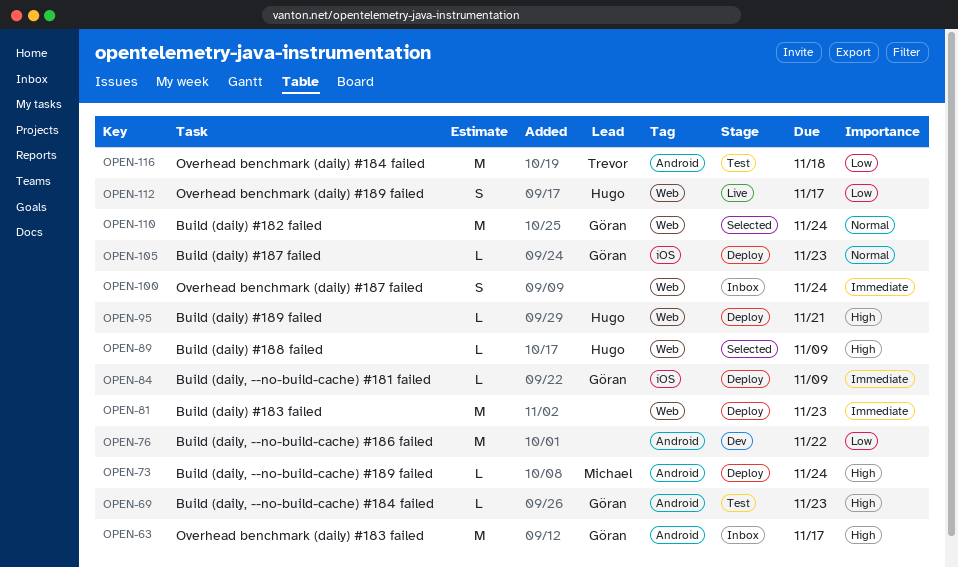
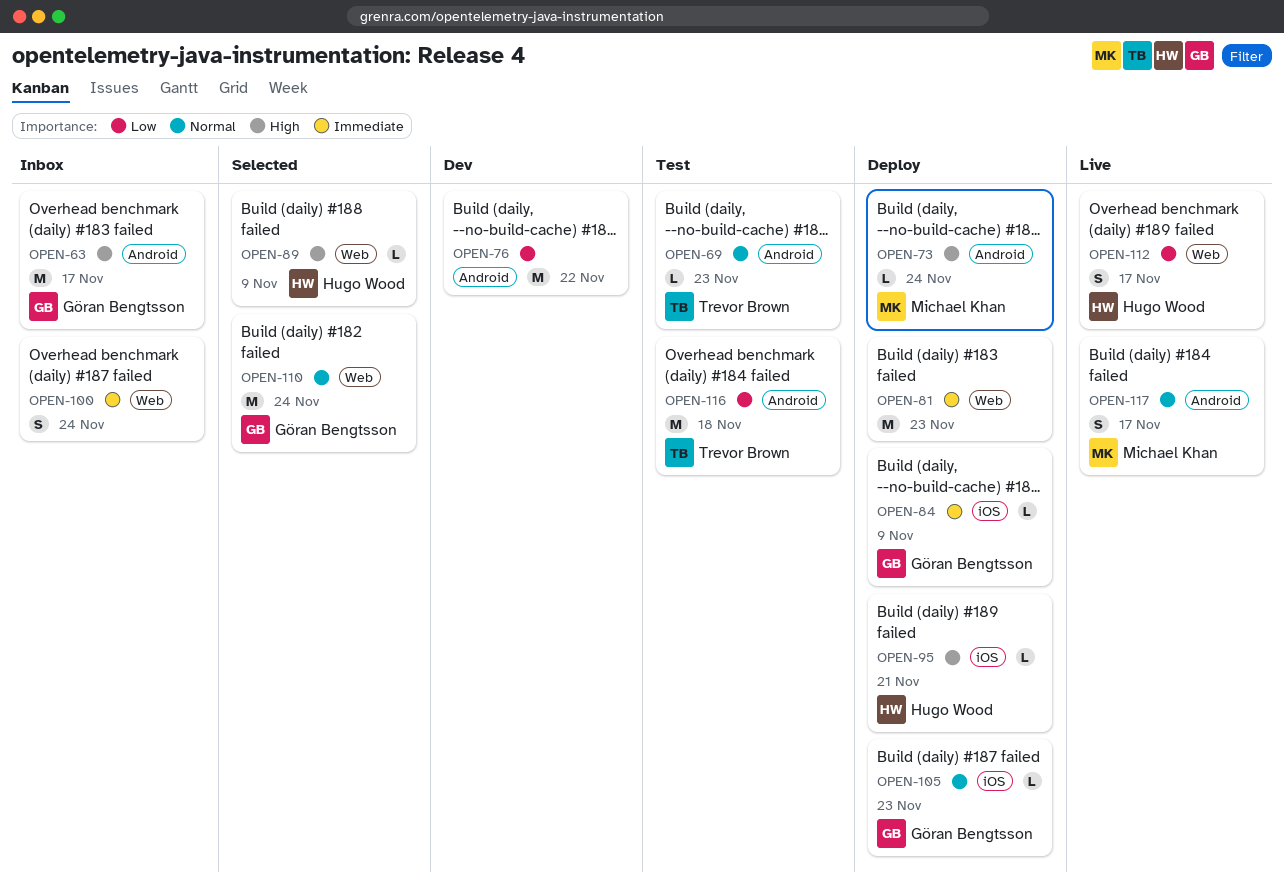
OPEN-69, owner: Göran Bengtsson -> Trevor Brown
OPEN-69, priority: High -> Normal
OPEN-95, label: Web -> iOS
OPEN-117: none -> present

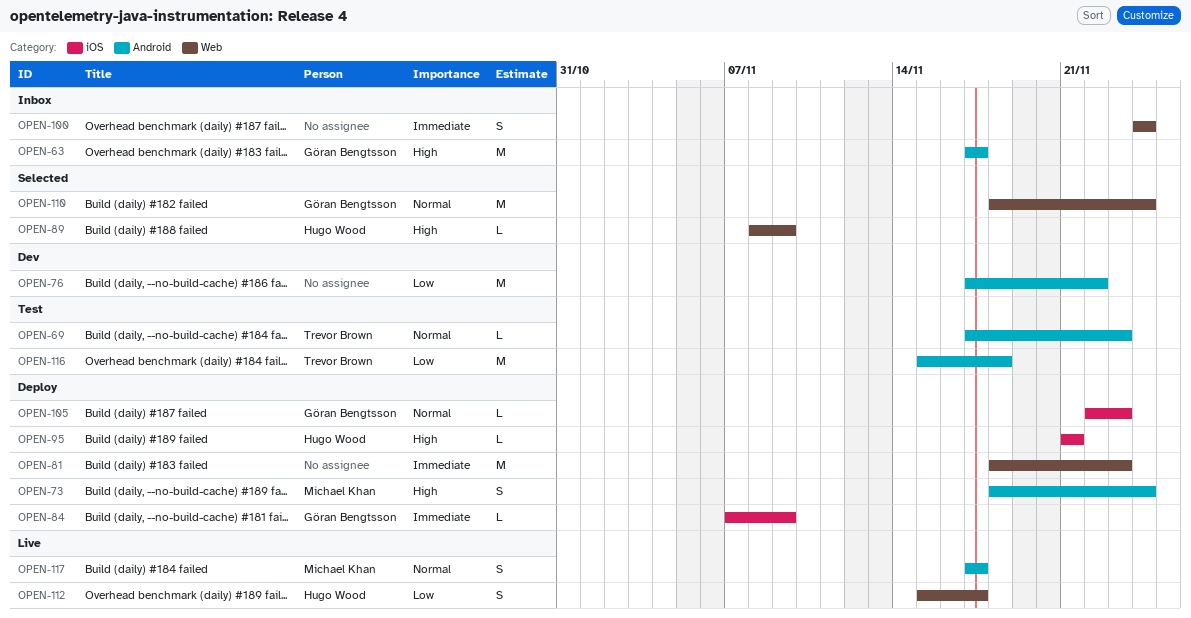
OPEN-73, estimate: L -> S

